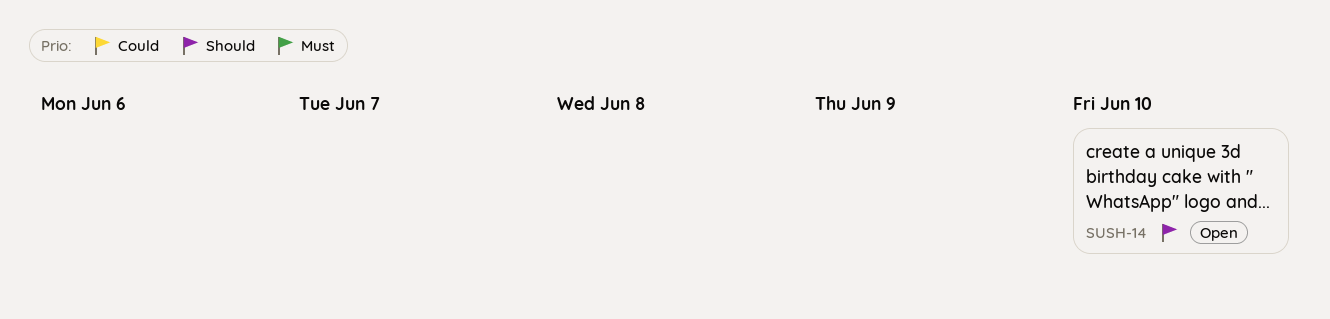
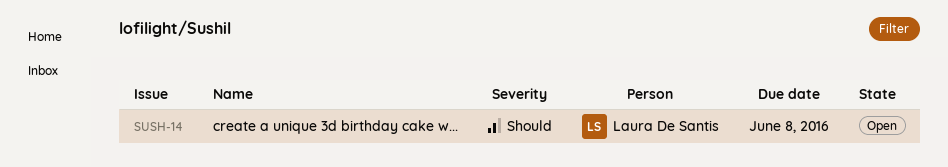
SUSH-14, due: Jun 10 -> Jun 8

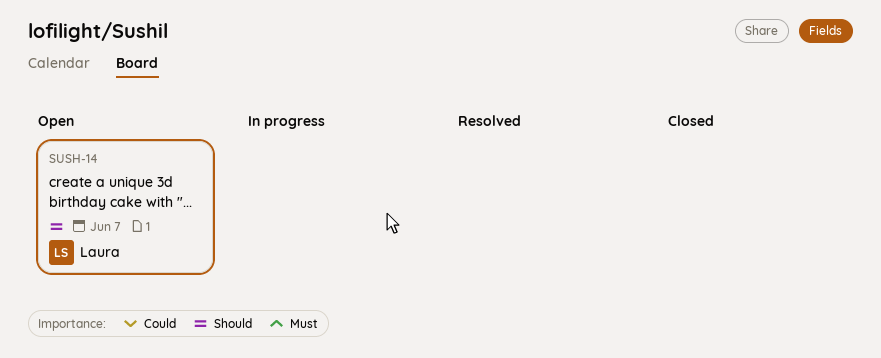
SUSH-14, due: Jun 8 -> Jun 7

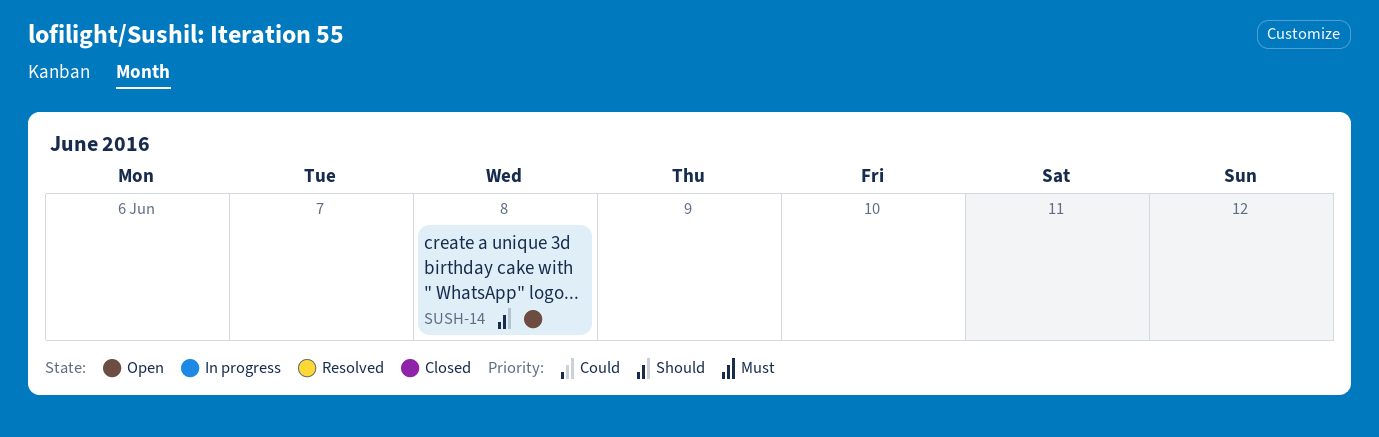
SUSH-14, due: Jun 7 -> Jun 8

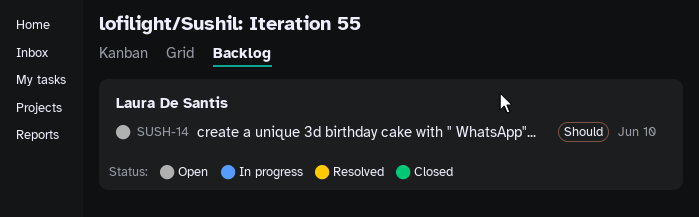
SUSH-14, due: Jun 8 -> Jun 10

